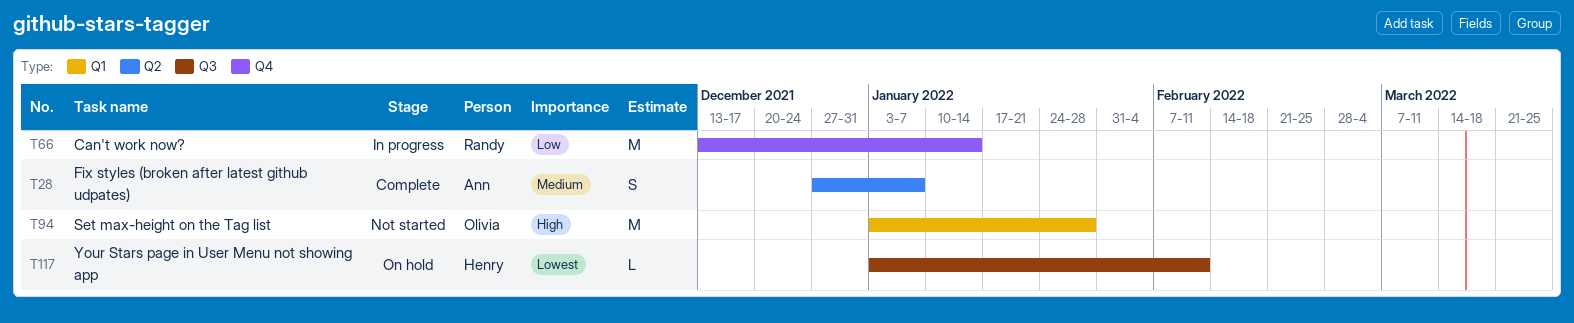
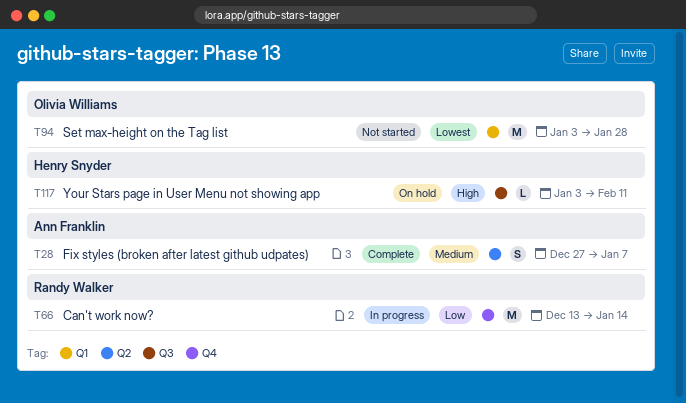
T94, priority: High -> Lowest
T117, priority: Lowest -> High

